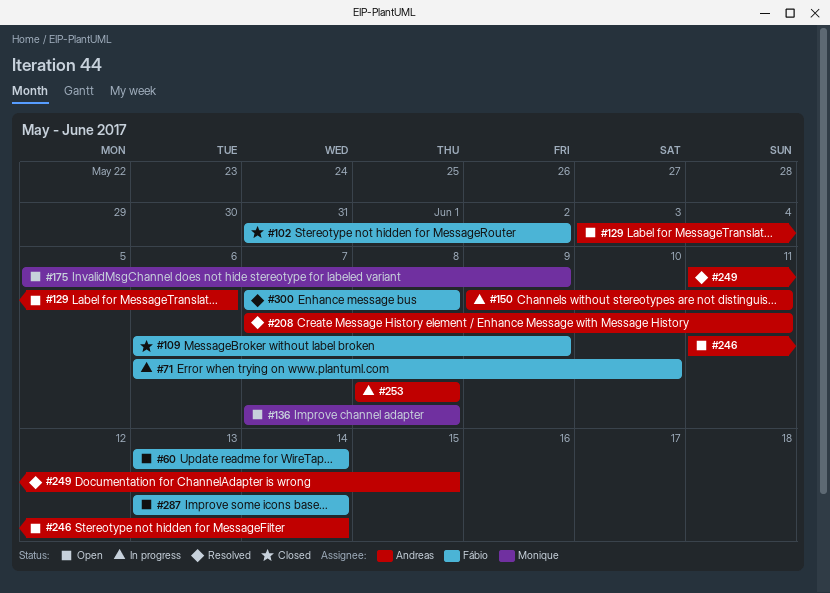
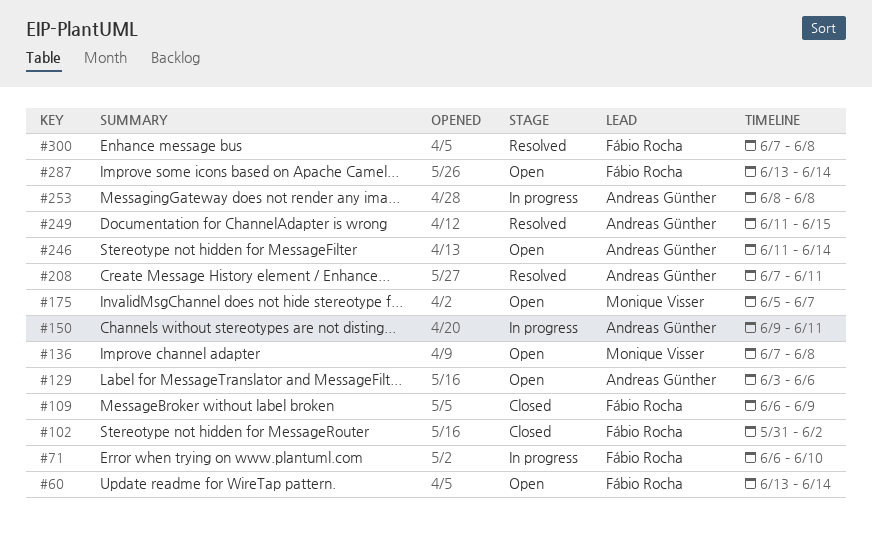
#175, due: Jun 9 -> Jun 7

